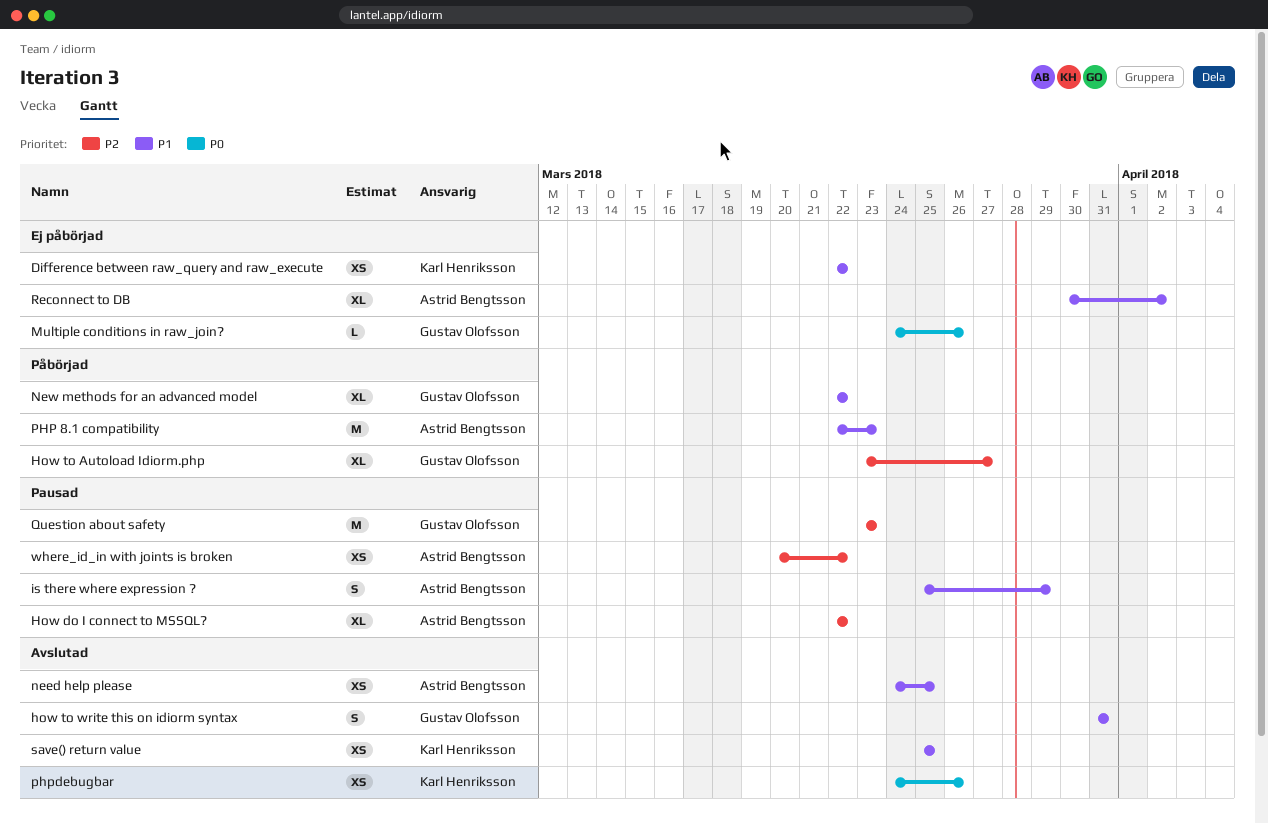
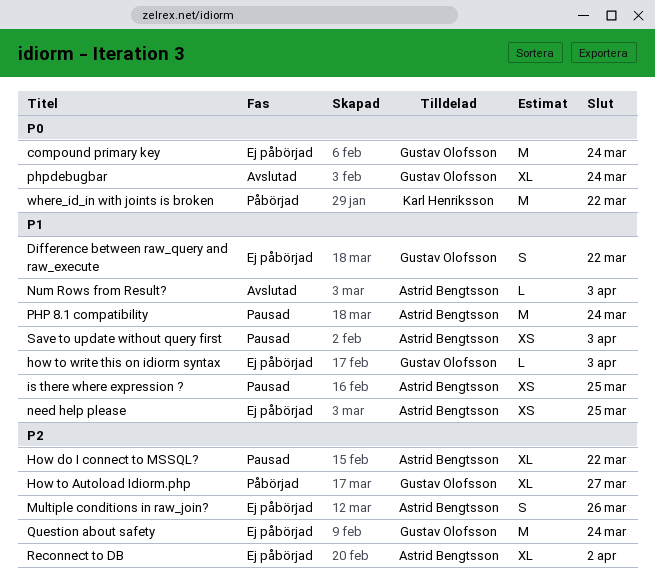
compound primary key: none -> present
Difference between raw_query and raw_execute, owner: Karl Henriksson -> Gustav Olofsson
Difference between raw_query and raw_execute, estimate: XS -> S
how to write this on idiorm syntax, status: Avslutad -> Ej påbörjad
how to write this on idiorm syntax, estimate: S -> L
how to write this on idiorm syntax, due: Mar 31 -> Apr 3
is there where expression ?, estimate: S -> XS
is there where expression ?, due: Mar 29 -> Mar 25
Multiple conditions in raw_join?, owner: Gustav Olofsson -> Astrid Bengtsson
Multiple conditions in raw_join?, priority: P0 -> P2
Multiple conditions in raw_join?, estimate: L -> S
need help please, status: Avslutad -> Ej påbörjad
New methods for an advanced model: present -> none
Num Rows from Result?: none -> present
PHP 8.1 compatibility, status: Påbörjad -> Pausad
PHP 8.1 compatibility, due: Mar 23 -> Mar 24
phpdebugbar, owner: Karl Henriksson -> Gustav Olofsson
phpdebugbar, estimate: XS -> XL
phpdebugbar, due: Mar 26 -> Mar 24
Question about safety, status: Pausad -> Ej påbörjad
Question about safety, due: Mar 23 -> Mar 24
Reconnect to DB, priority: P1 -> P2
Save to update without query first: none -> present
save() return value: present -> none
where_id_in with joints is broken, status: Pausad -> Påbörjad
where_id_in with joints is broken, owner: Astrid Bengtsson -> Karl Henriksson
where_id_in with joints is broken, priority: P2 -> P0
where_id_in with joints is broken, estimate: XS -> M

